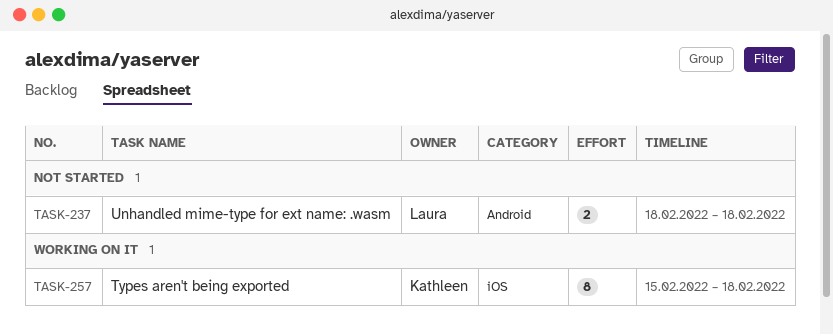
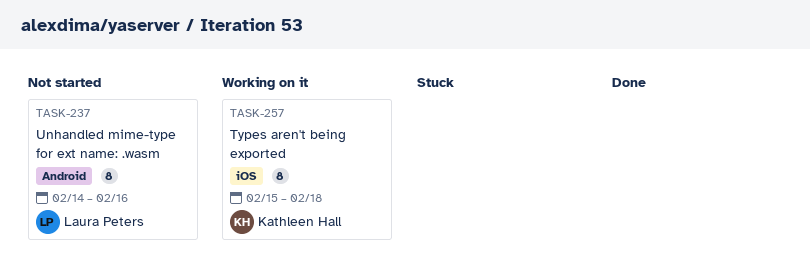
TASK-237, estimate: 2 -> 8
TASK-237, start: Feb 18 -> Feb 14
TASK-237, due: Feb 18 -> Feb 16

